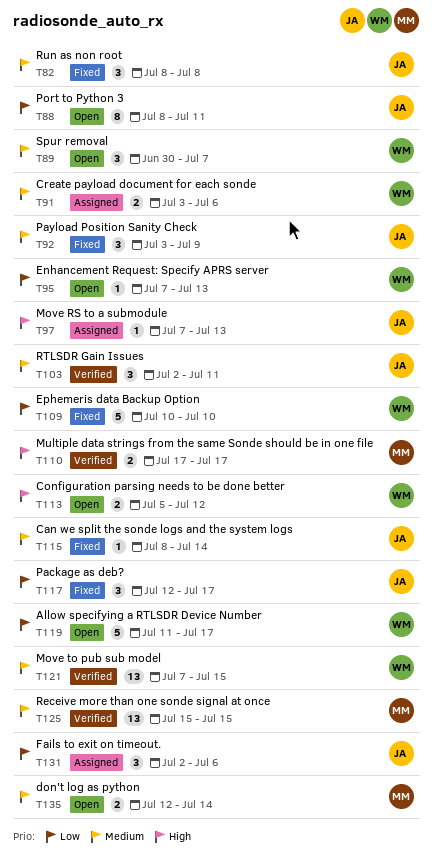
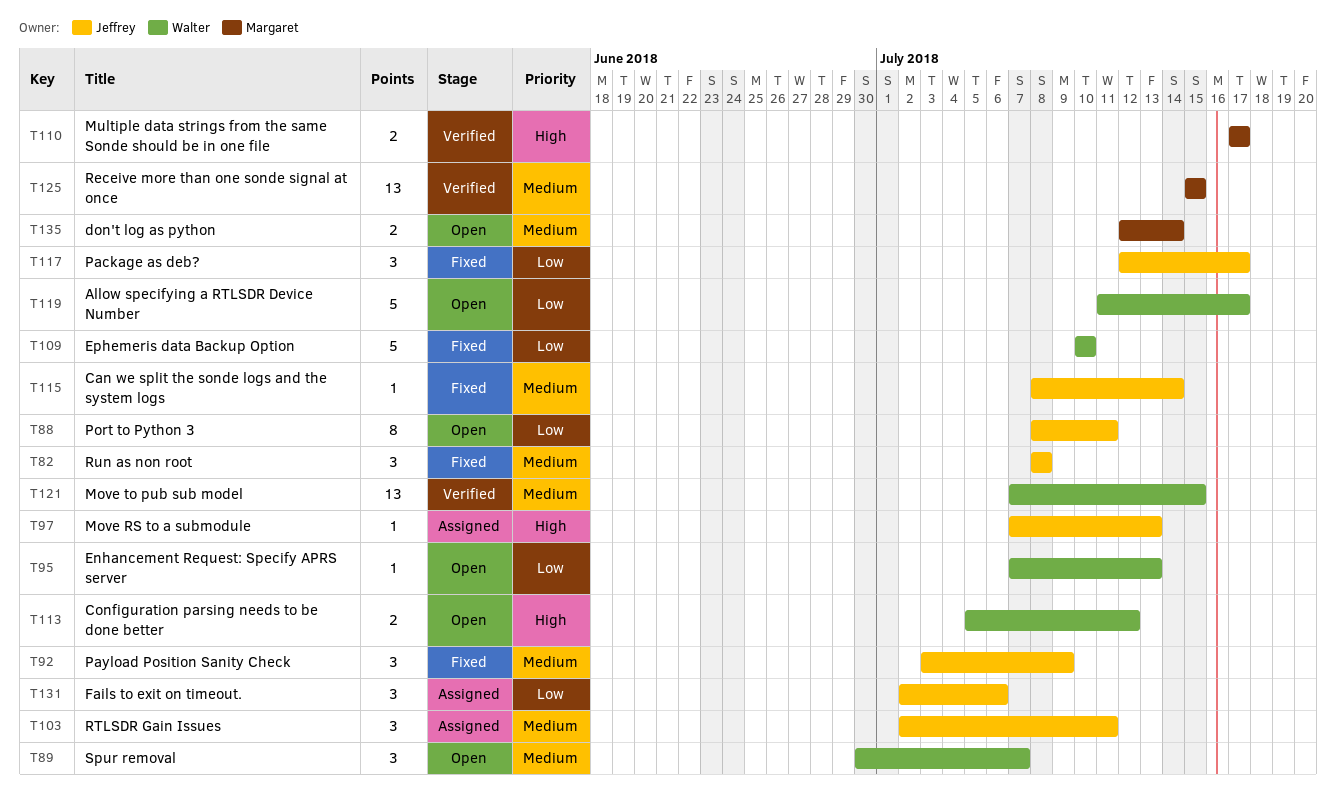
T91: present -> none
T103, status: Verified -> Assigned

